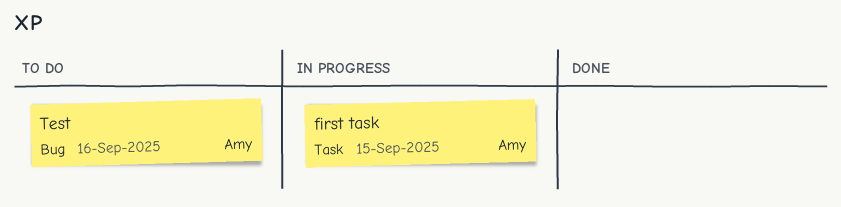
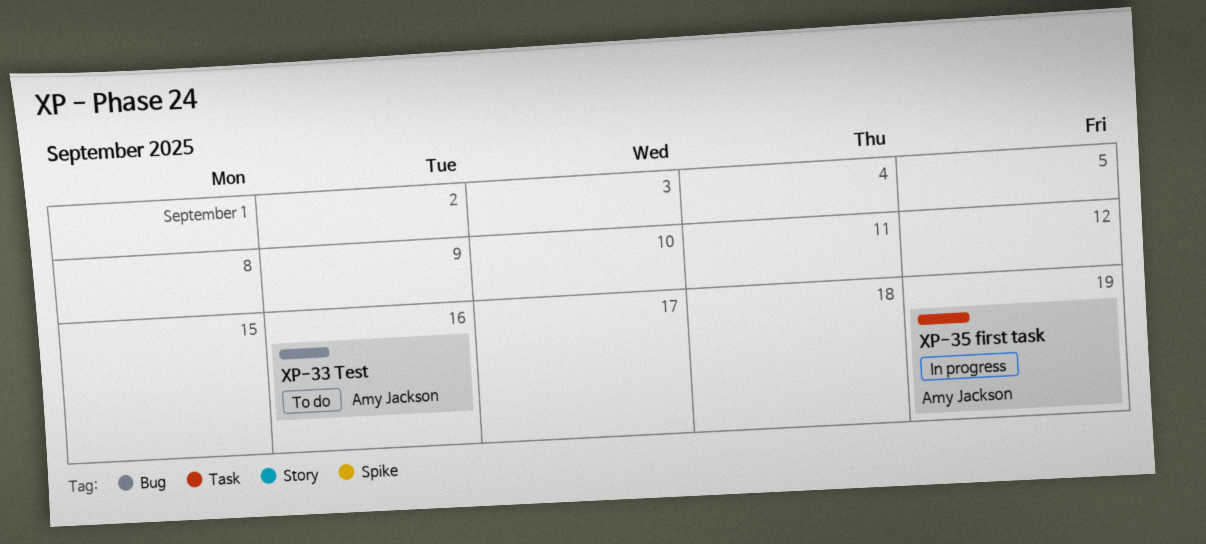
first task, due: Sep 15 -> Sep 19

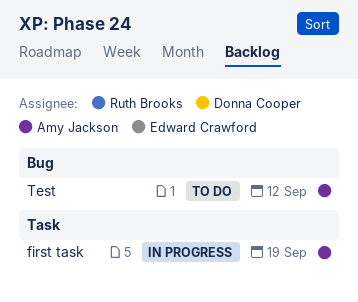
Test, due: Sep 16 -> Sep 12

